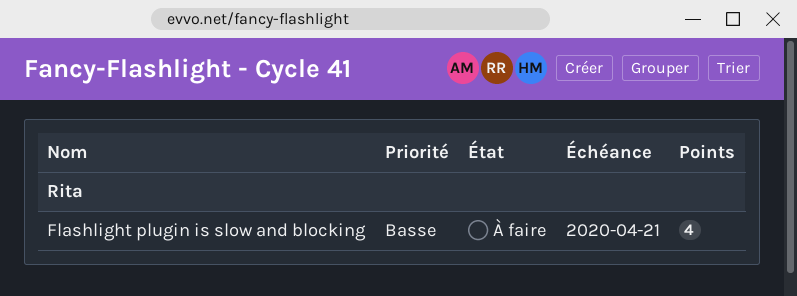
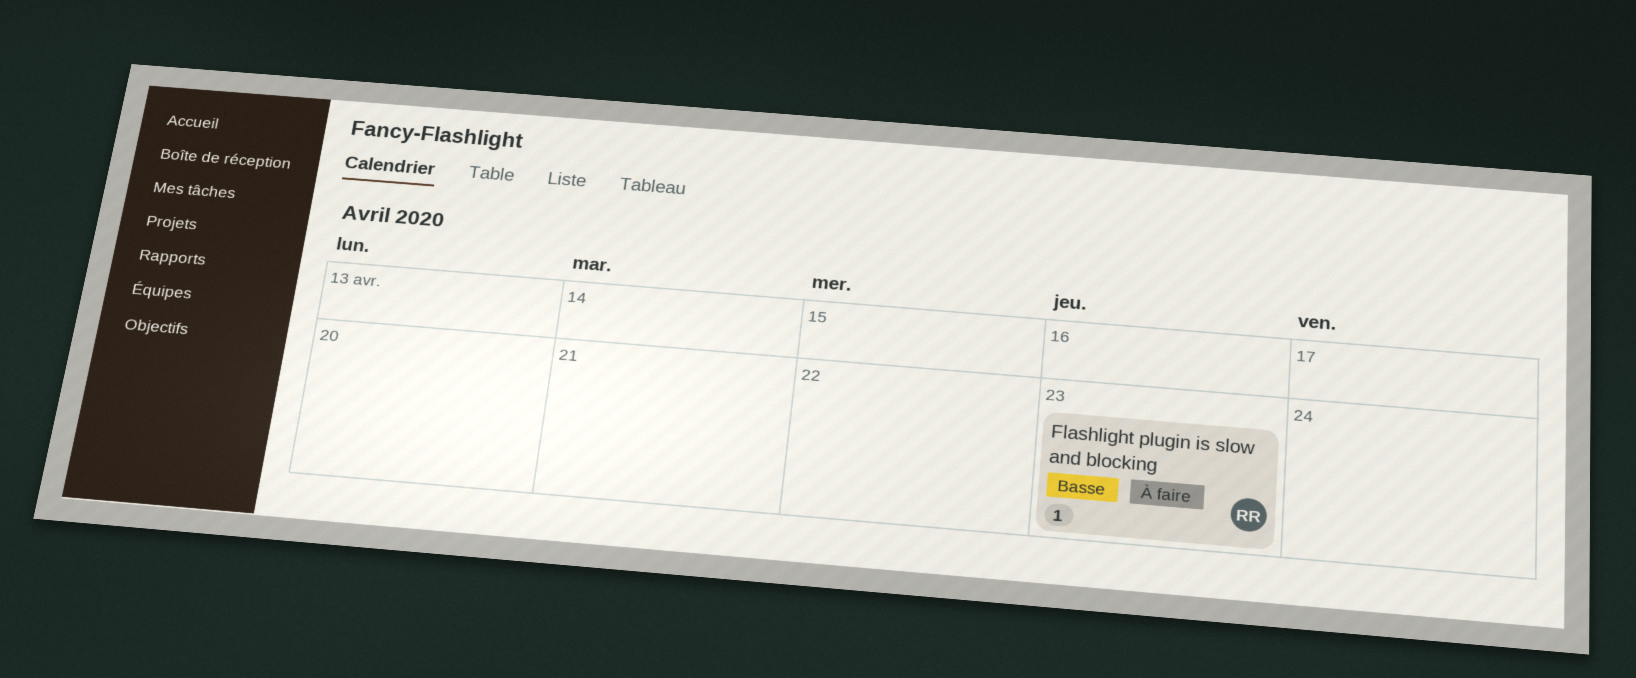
Flashlight plugin is slow and blocking, estimate: 4 -> 1
Flashlight plugin is slow and blocking, due: Apr 21 -> Apr 23

